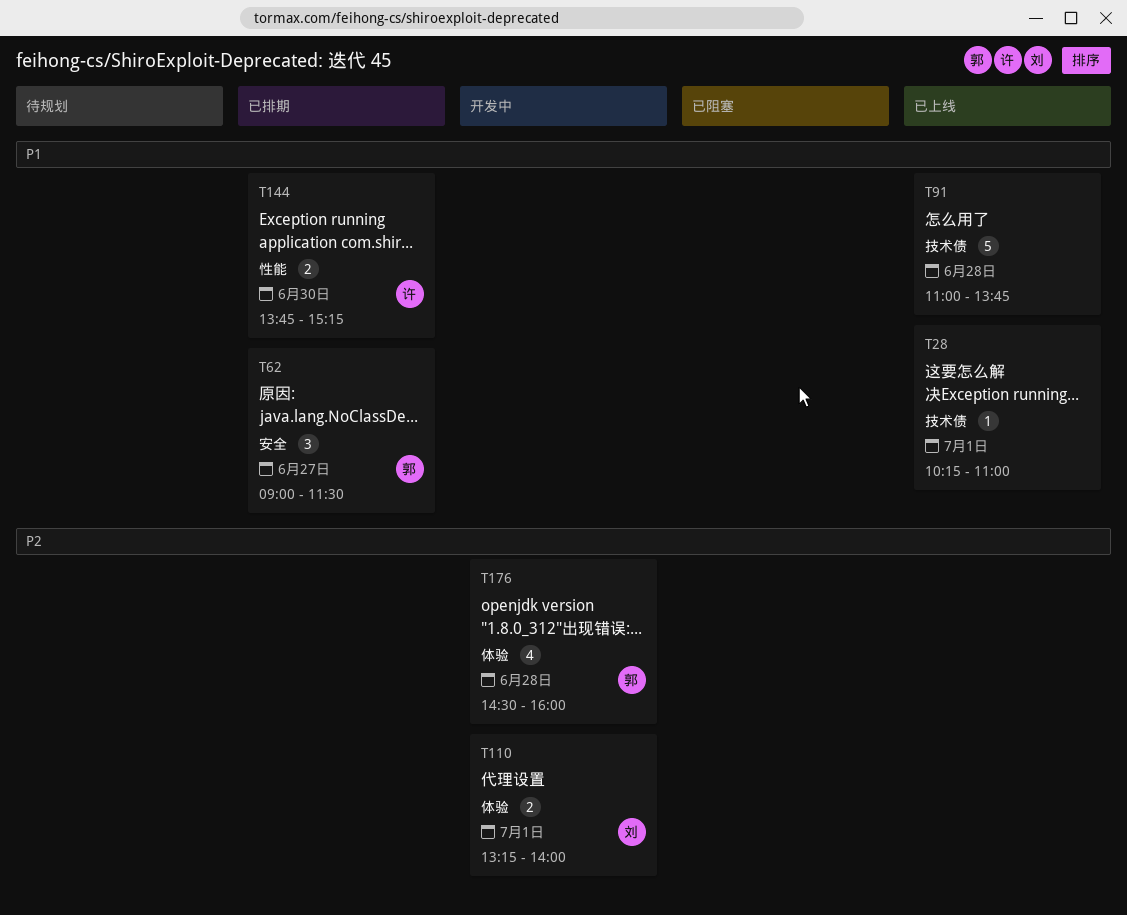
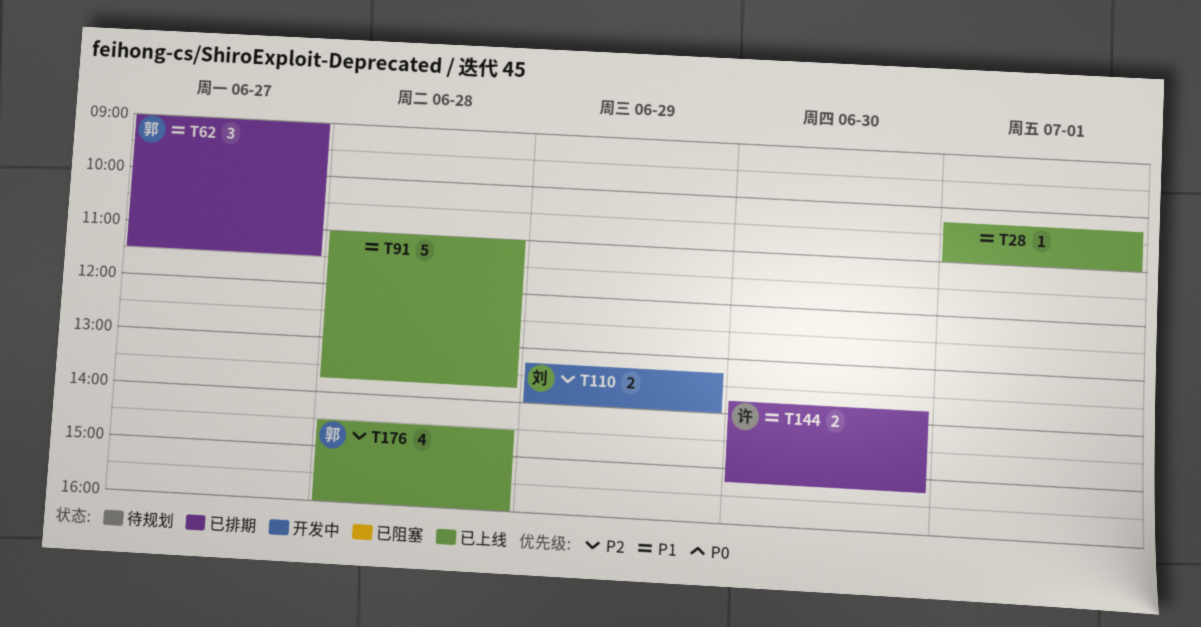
T110, day: Jul 1 -> Jun 29
T176, status: 开发中 -> 已上线

